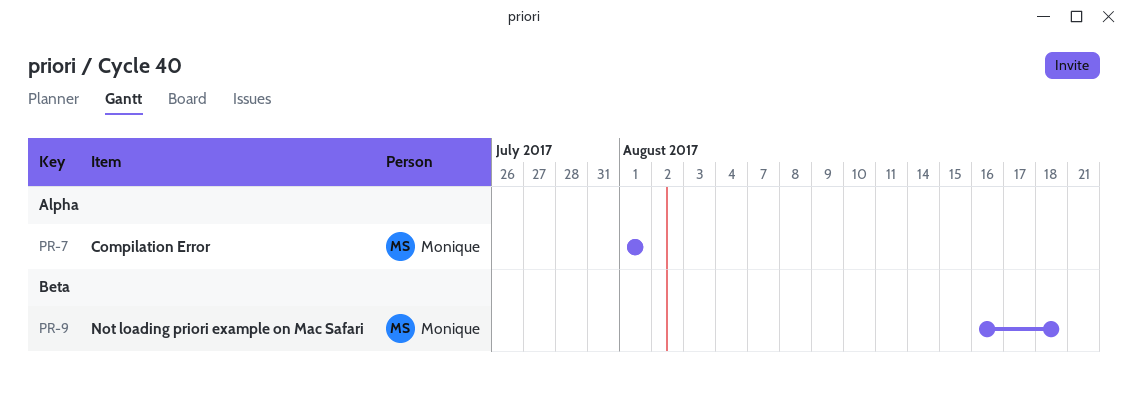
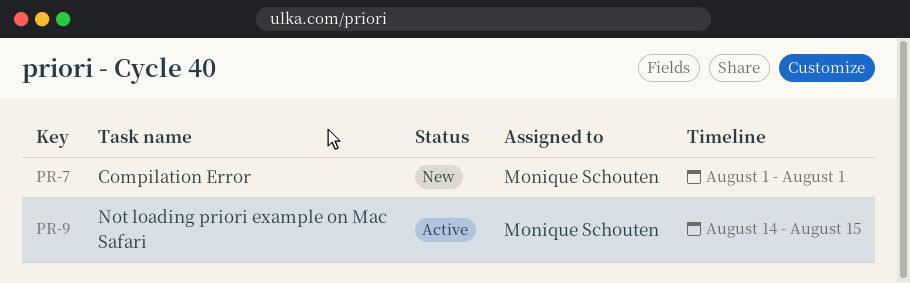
PR-9, start: Aug 16 -> Aug 14
PR-9, due: Aug 18 -> Aug 15

